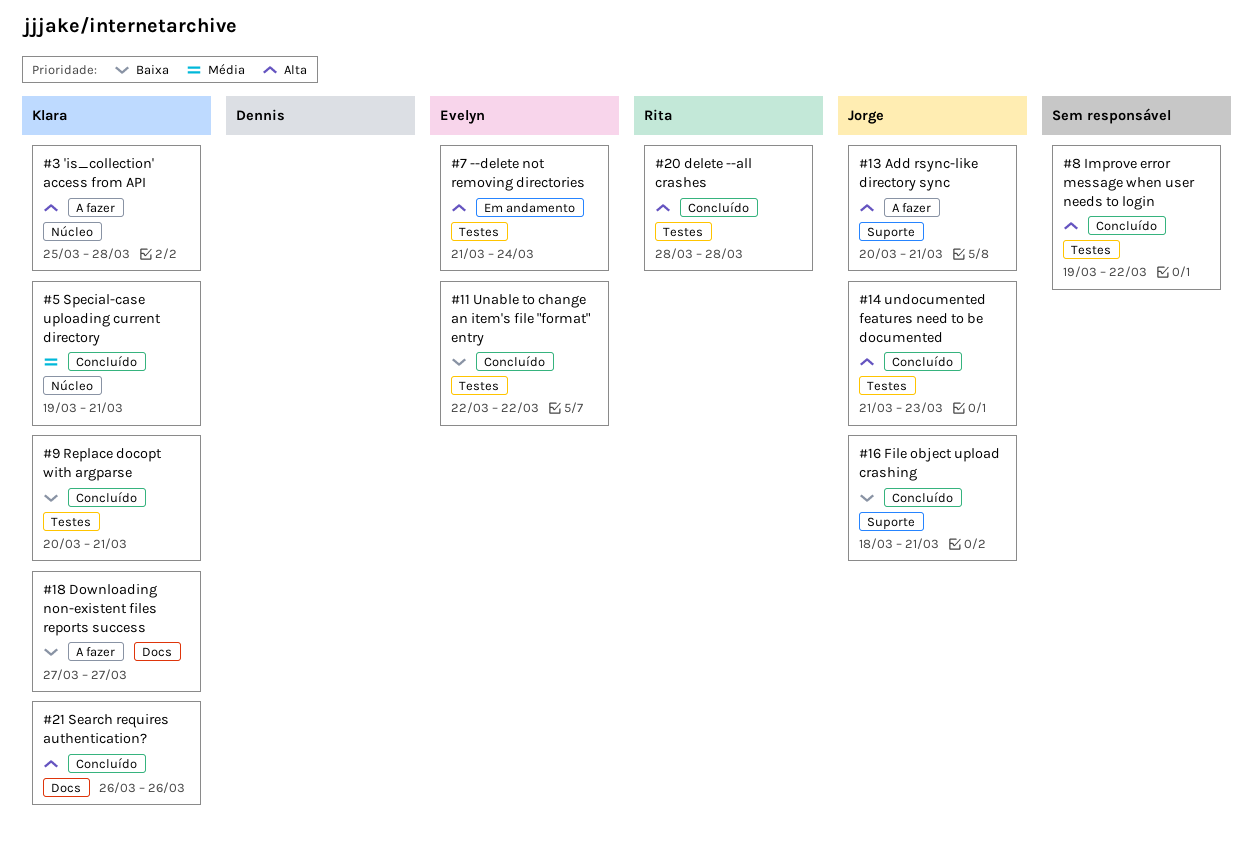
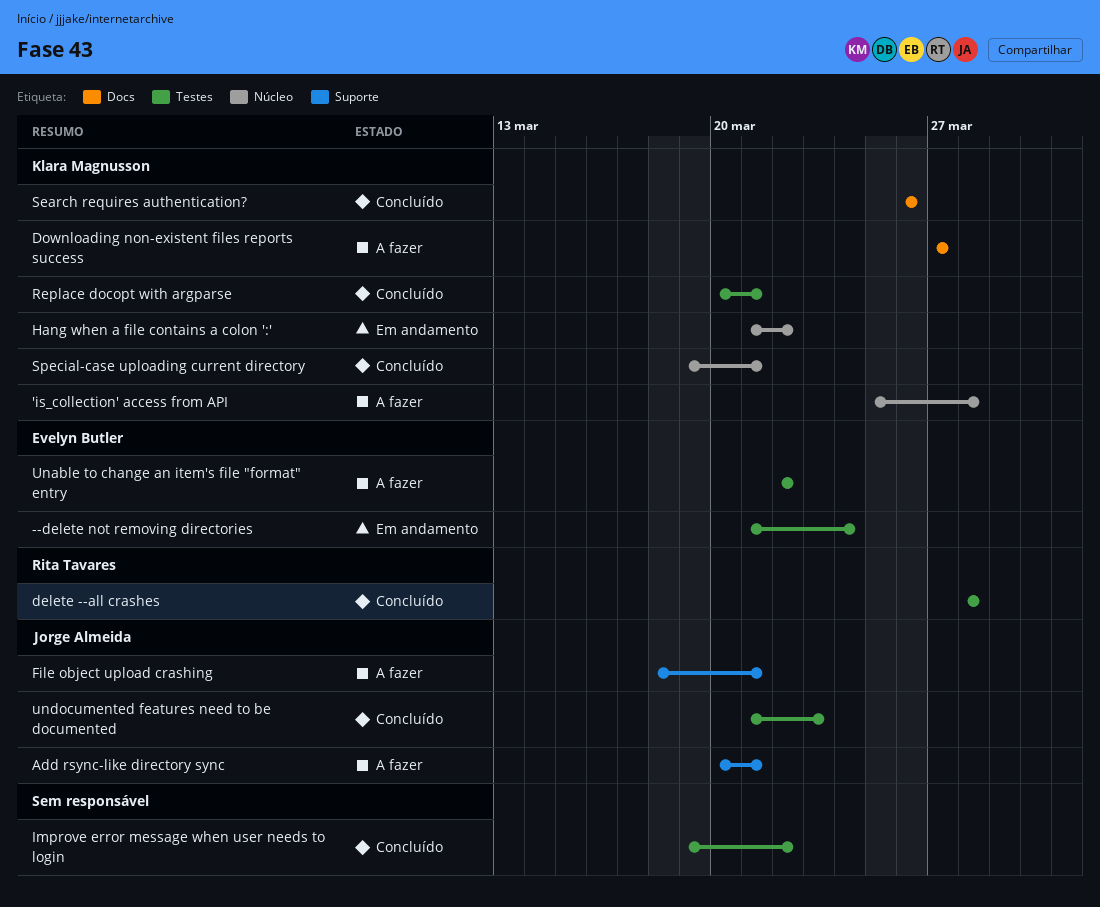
File object upload crashing, status: Concluído -> A fazer
Hang when a file contains a colon ':': none -> present
Unable to change an item's file "format" entry, status: Concluído -> A fazer

